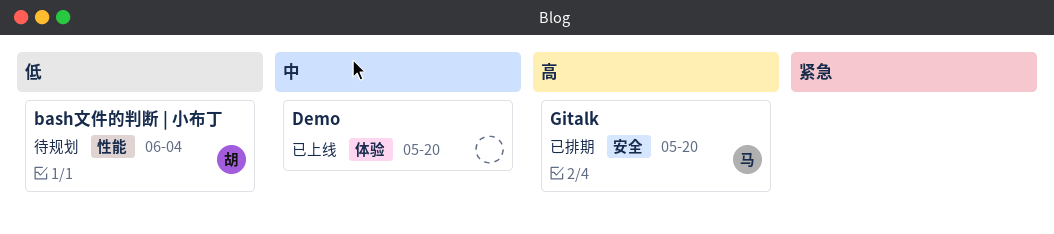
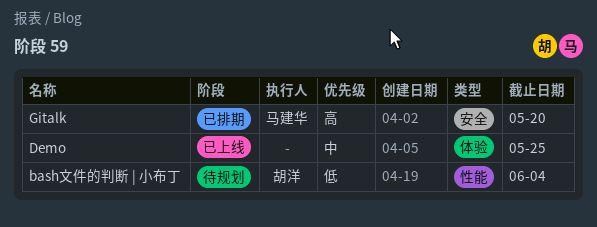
Demo, due: May 20 -> May 25

